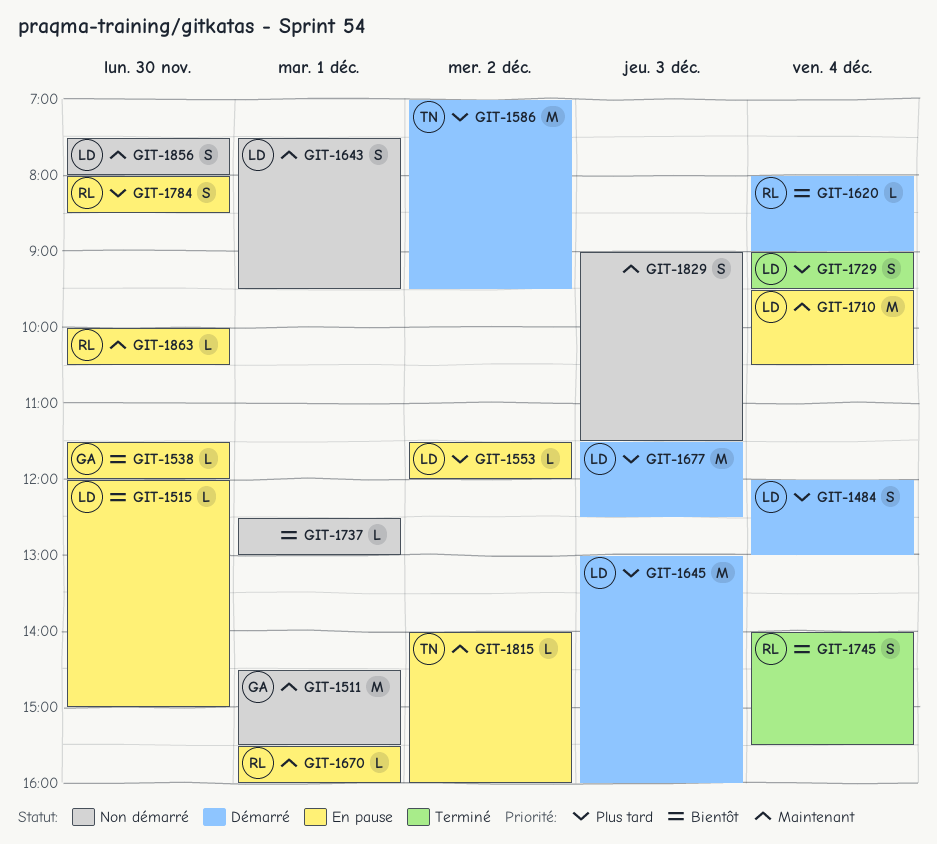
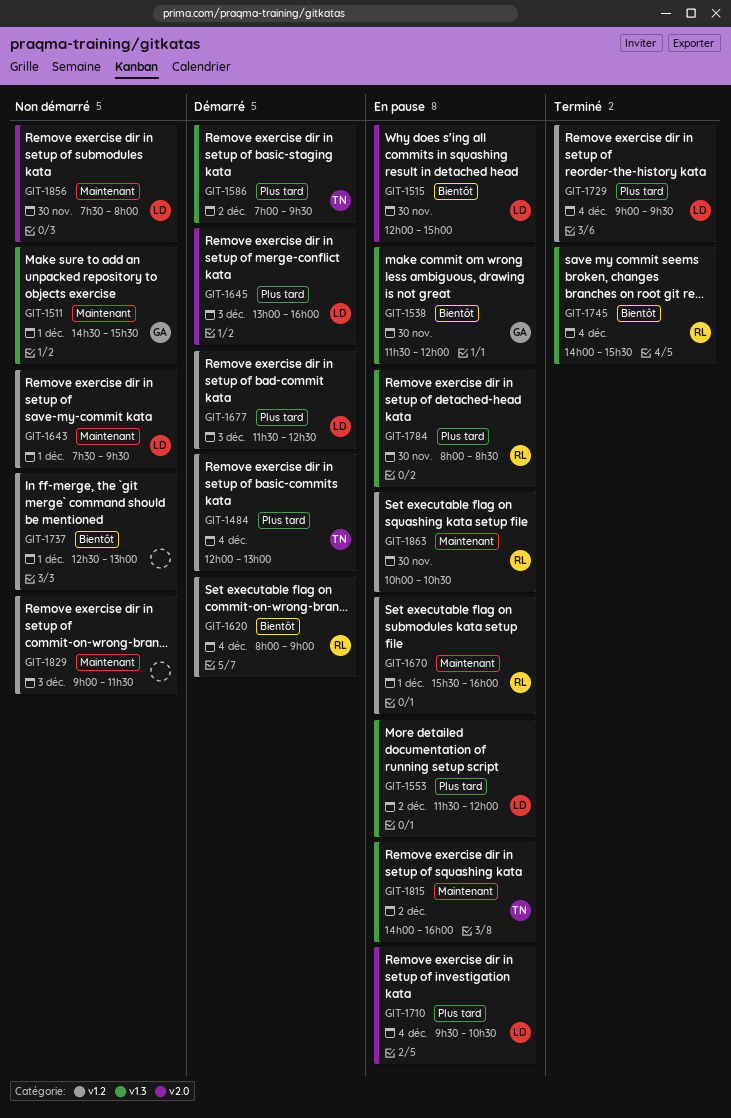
GIT-1484, owner: LD -> TN
GIT-1710, priority: Maintenant -> Plus tard

